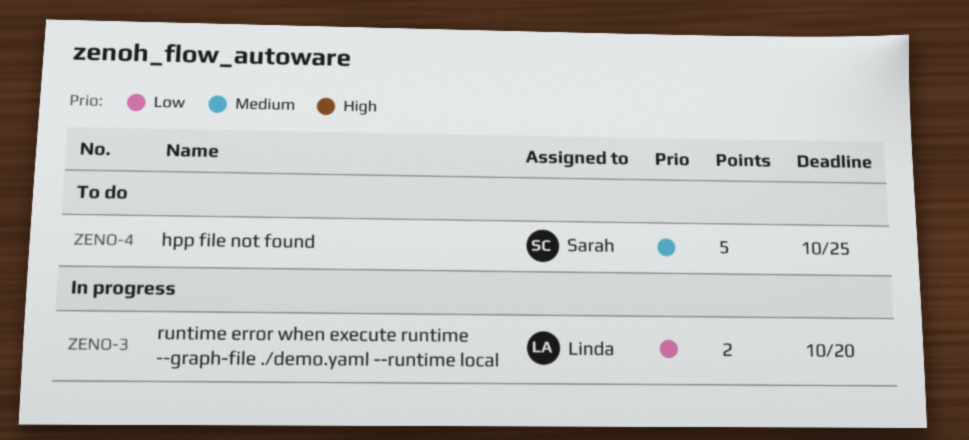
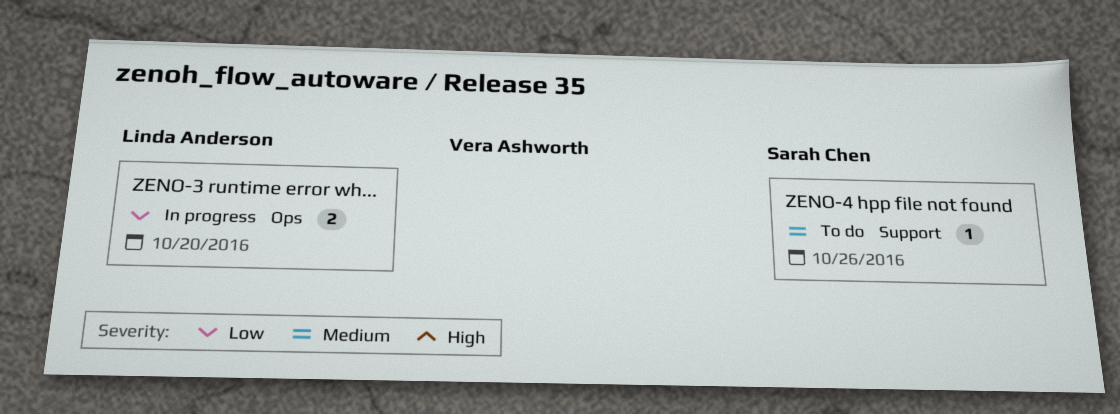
ZENO-4, estimate: 5 -> 1
ZENO-4, due: Oct 25 -> Oct 26

